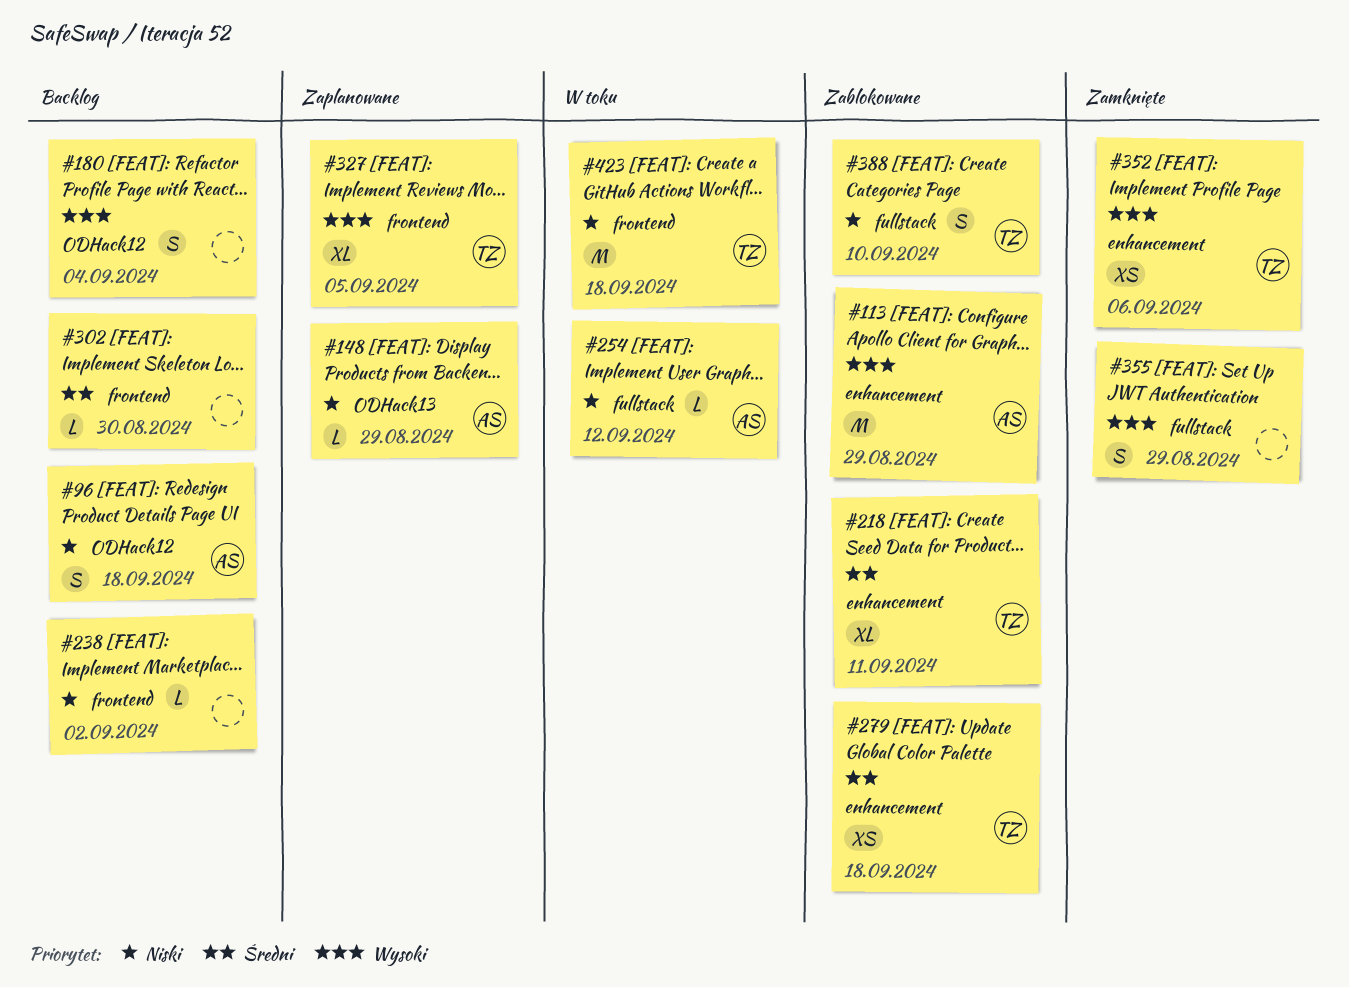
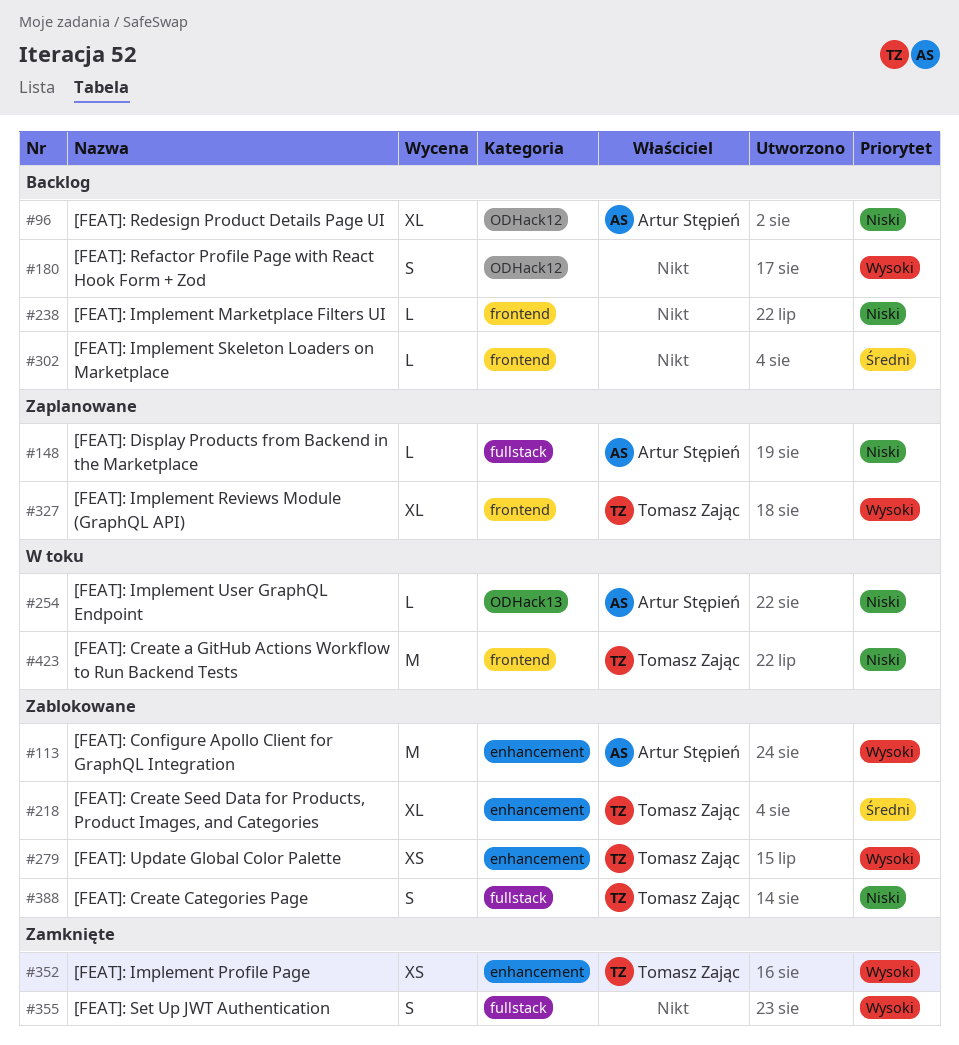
#96, estimate: S -> XL
#148, label: ODHack13 -> fullstack
#254, label: fullstack -> ODHack13
#279, priority: Średni -> Wysoki

